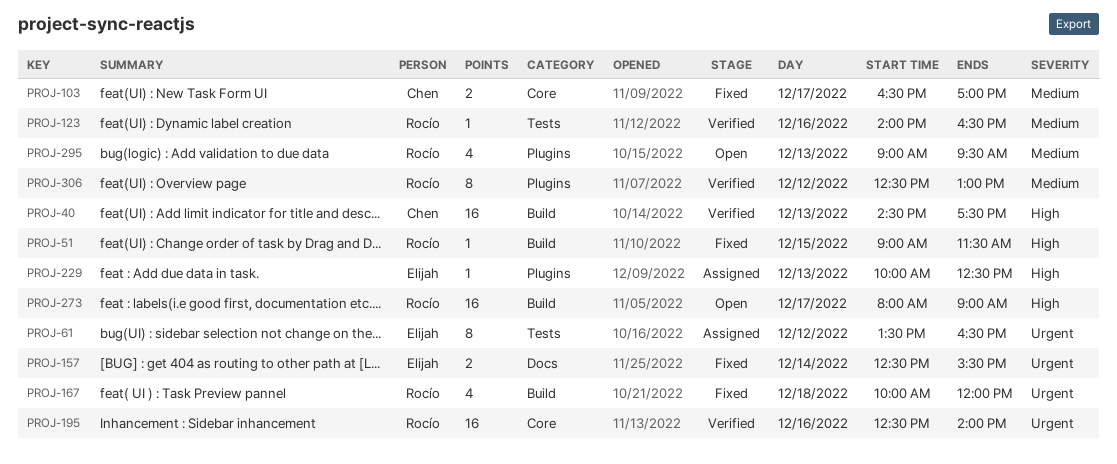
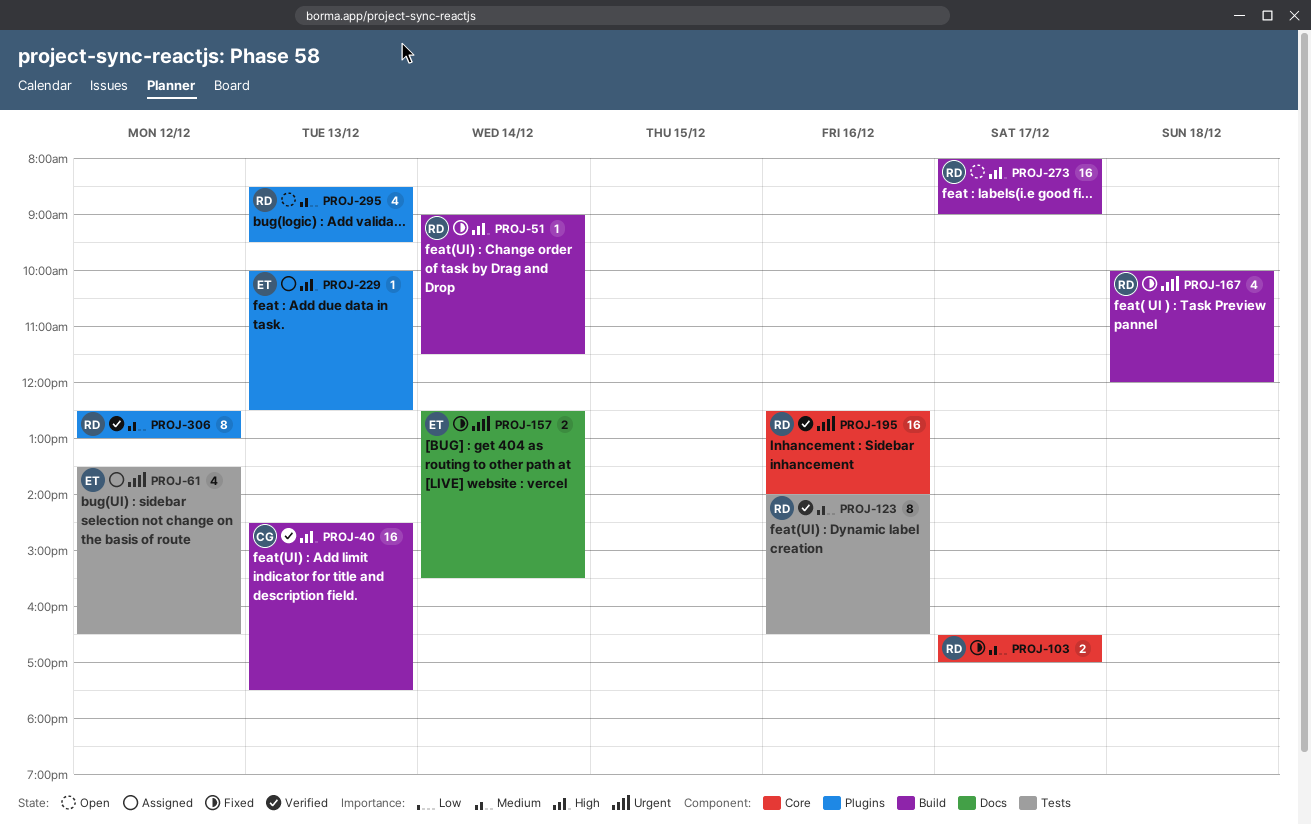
PROJ-51, day: Dec 15 -> Dec 14
PROJ-61, estimate: 8 -> 4
PROJ-103, owner: Chen -> Rocío
PROJ-123, estimate: 1 -> 8
PROJ-295, begins: 09:00 -> 08:30

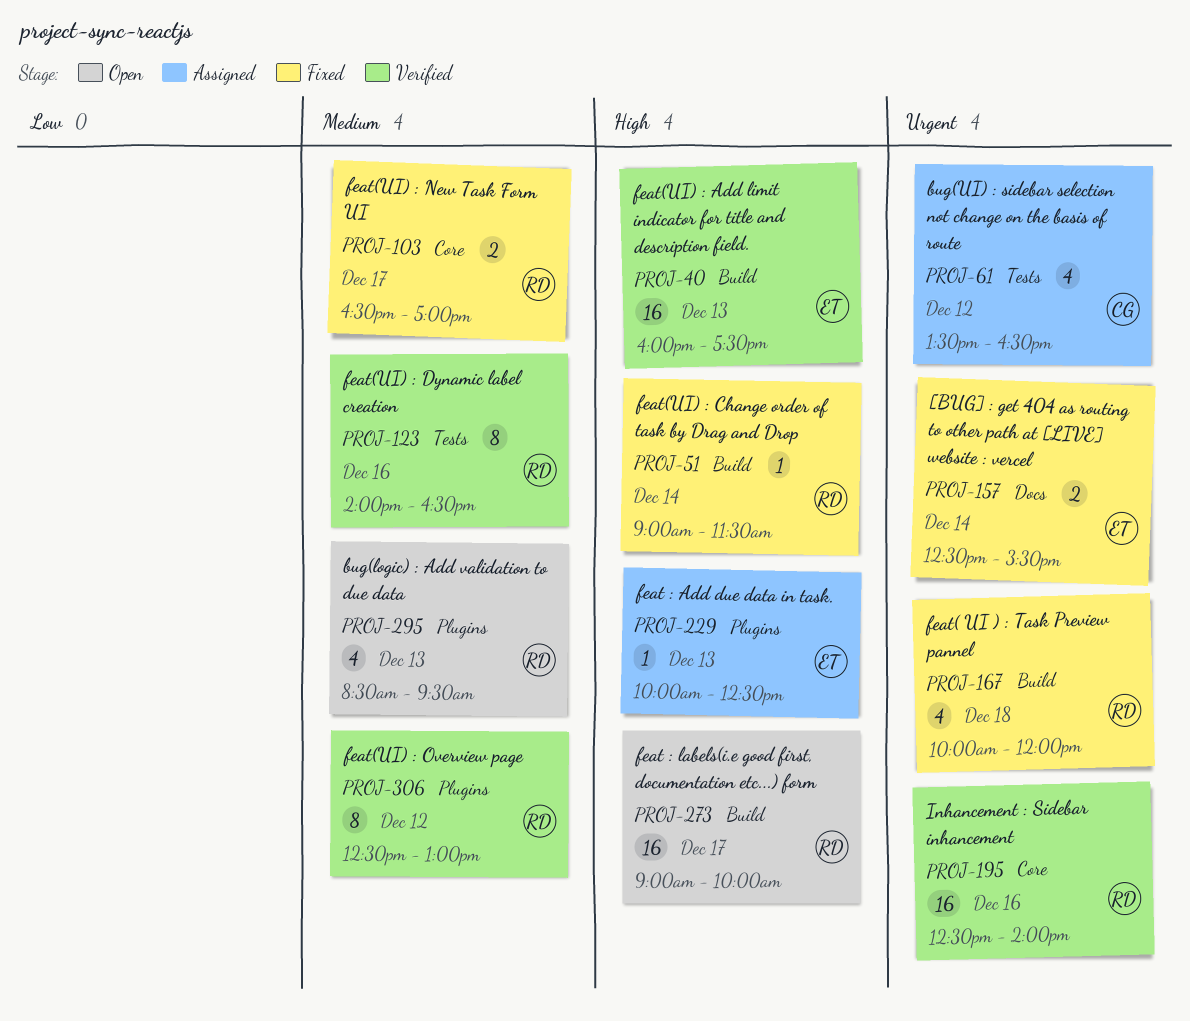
PROJ-40, owner: CG -> ET
PROJ-40, begins: 14:30 -> 16:00
PROJ-61, owner: ET -> CG
PROJ-273, begins: 08:00 -> 09:00
PROJ-273, ends: 09:00 -> 10:00

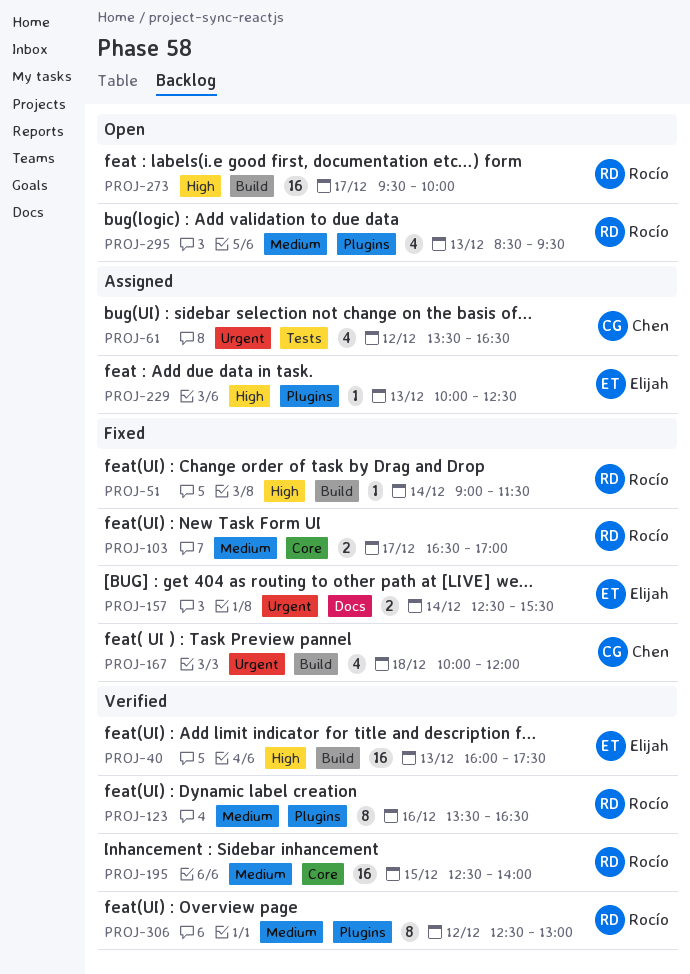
PROJ-123, label: Tests -> Plugins
PROJ-123, begins: 14:00 -> 13:30
PROJ-167, owner: Rocío -> Chen
PROJ-195, priority: Urgent -> Medium
PROJ-195, day: Dec 16 -> Dec 15
PROJ-273, begins: 09:00 -> 09:30

